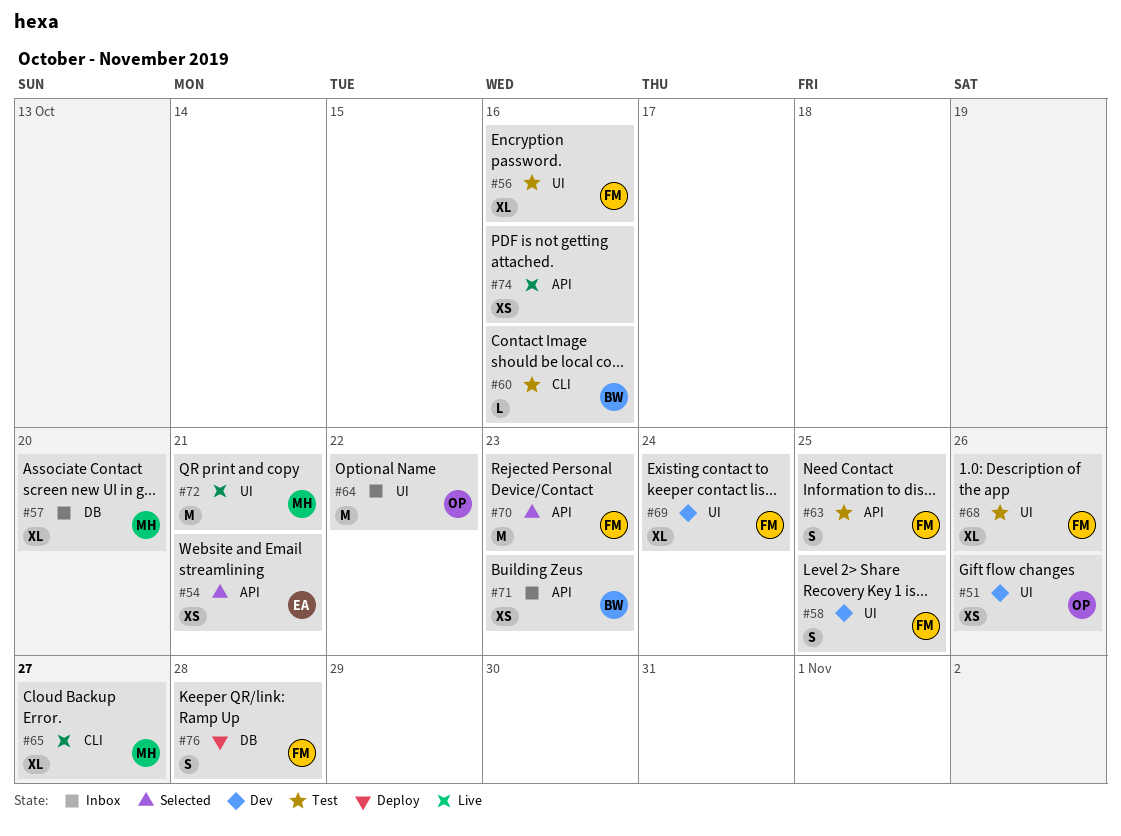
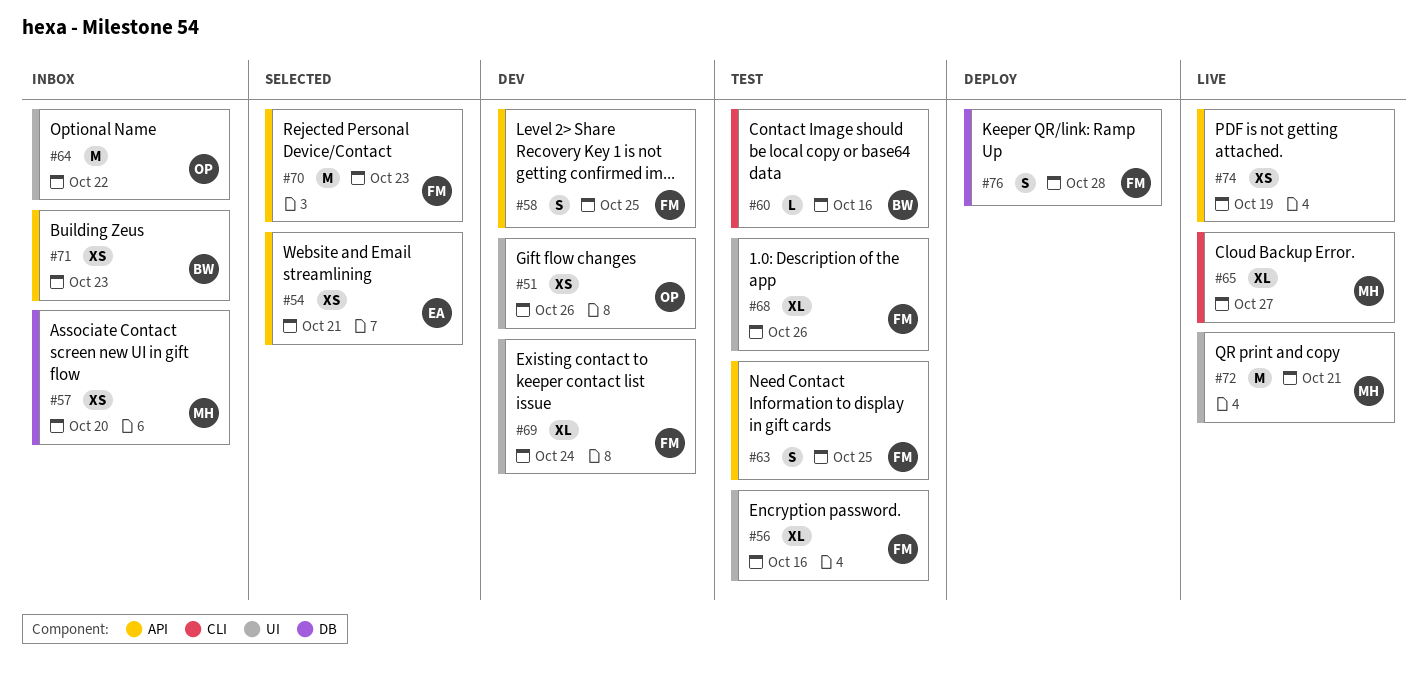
#57, estimate: XL -> XS
#58, label: UI -> API
#74, due: Oct 16 -> Oct 19

